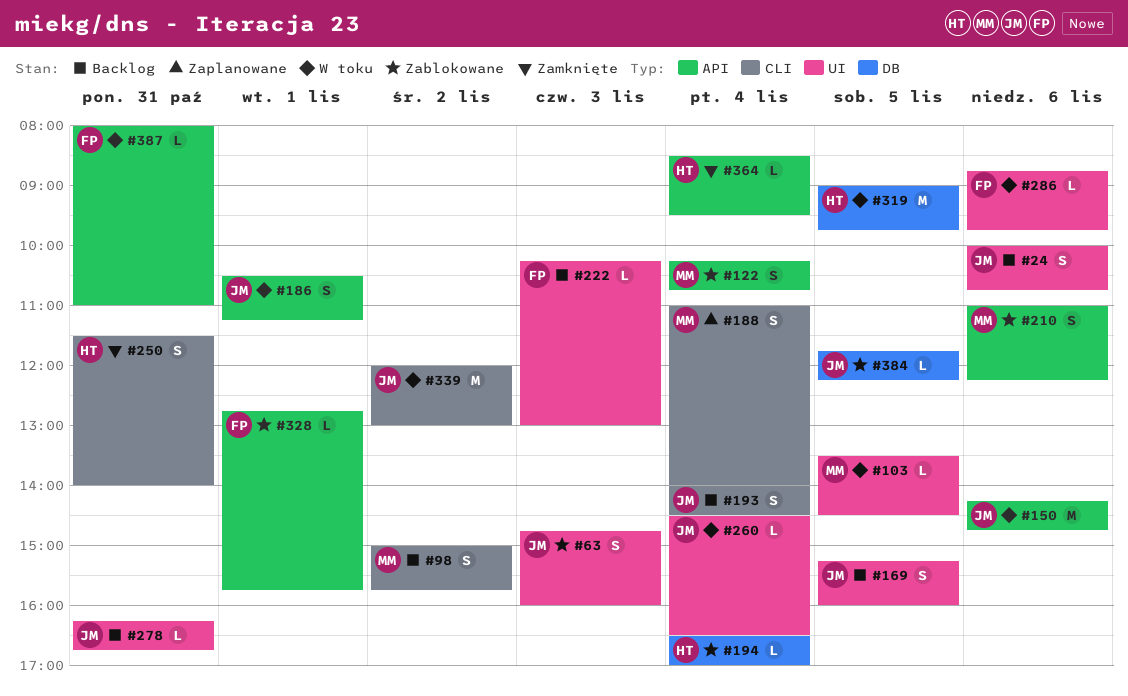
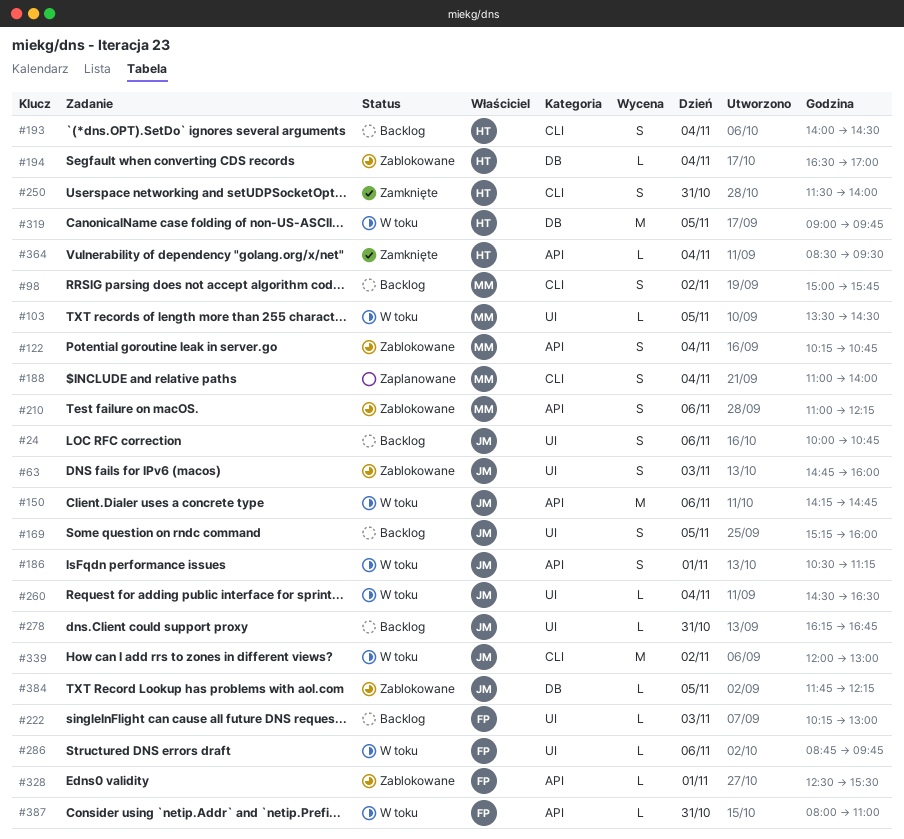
#193, owner: JM -> HT
#328, begins: 12:45 -> 12:30
#328, ends: 15:45 -> 15:30

